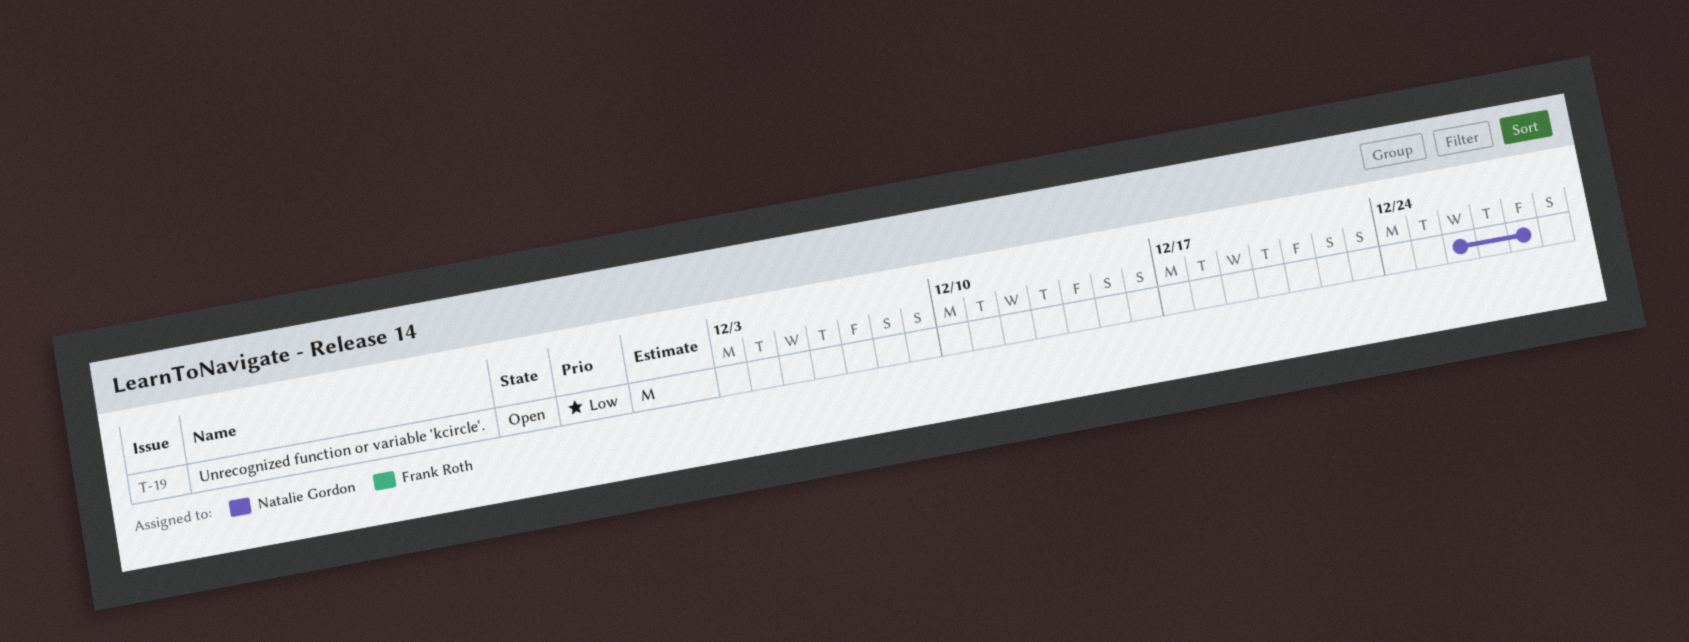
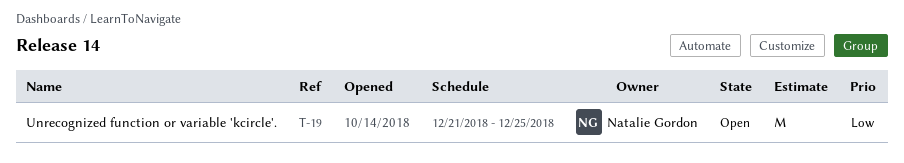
T-19, start: Dec 26 -> Dec 21
T-19, due: Dec 28 -> Dec 25

